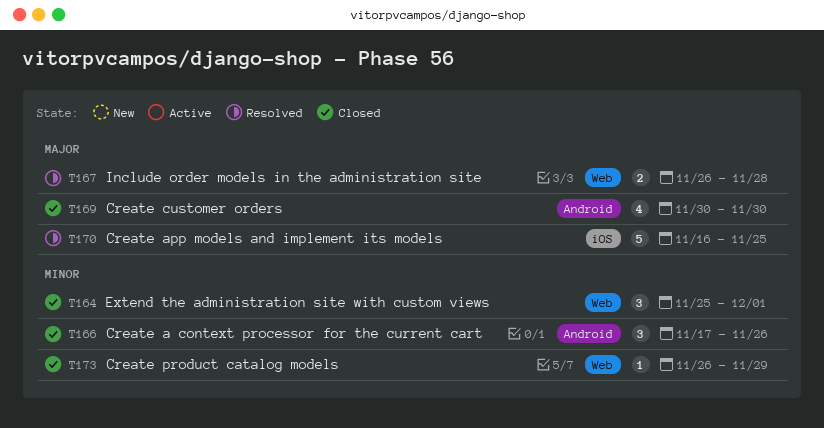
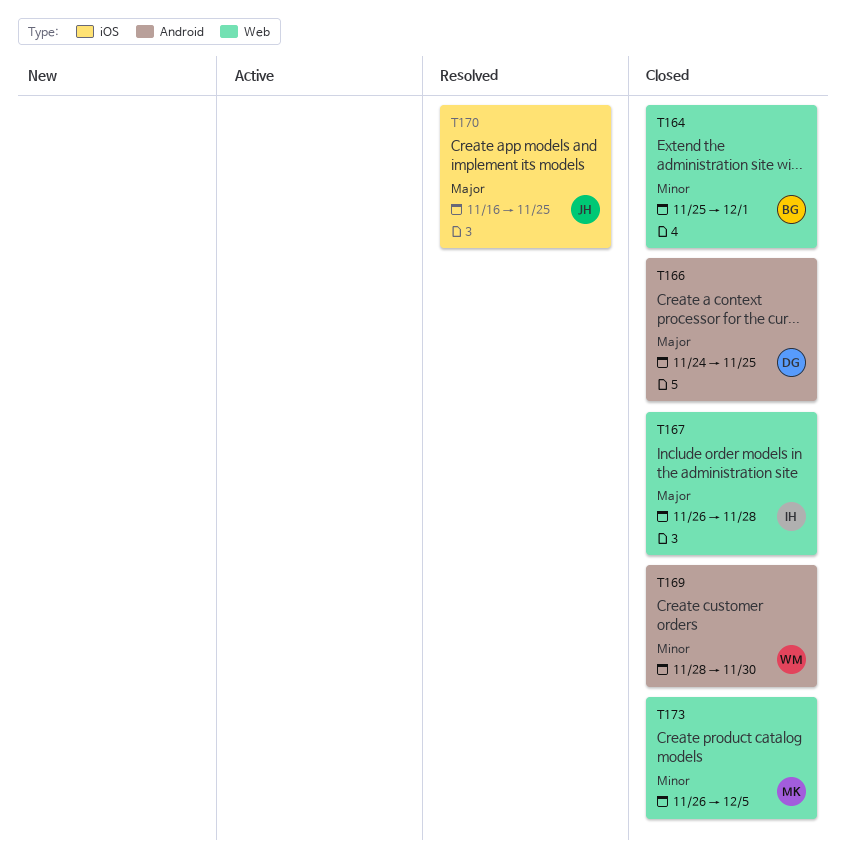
T166, priority: Minor -> Major
T166, start: Nov 17 -> Nov 24
T166, due: Nov 26 -> Nov 25
T167, status: Resolved -> Closed
T169, priority: Major -> Minor
T169, start: Nov 30 -> Nov 28
T173, due: Nov 29 -> Dec 5

